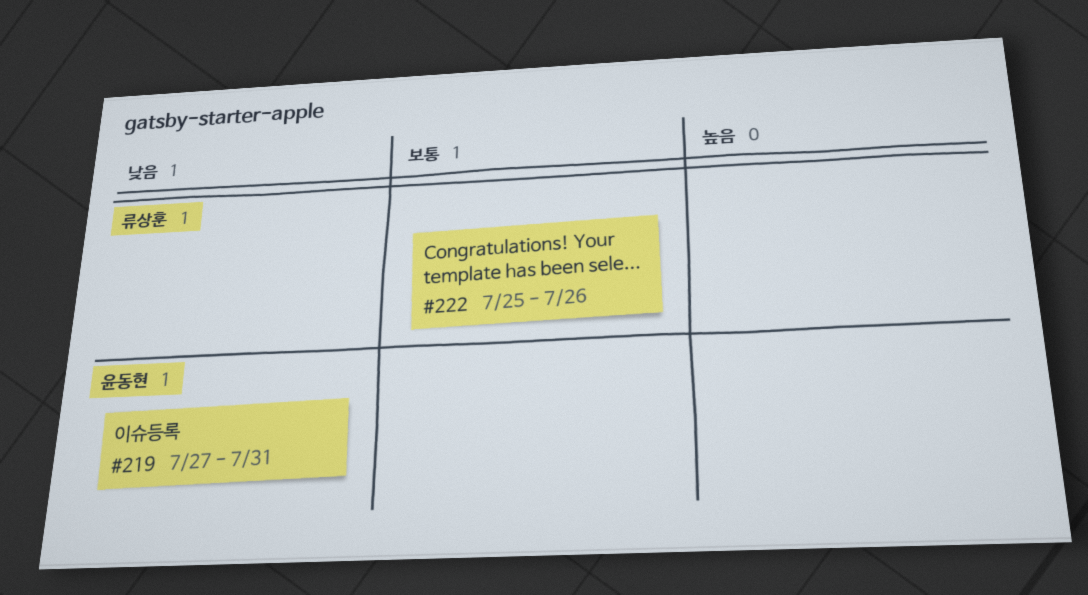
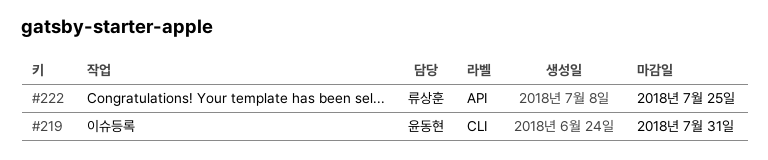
#222, due: Jul 26 -> Jul 25

